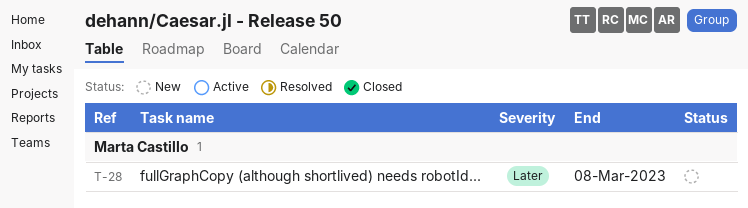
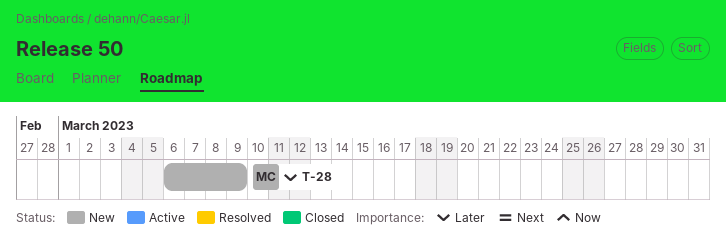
T-28, due: Mar 8 -> Mar 9

